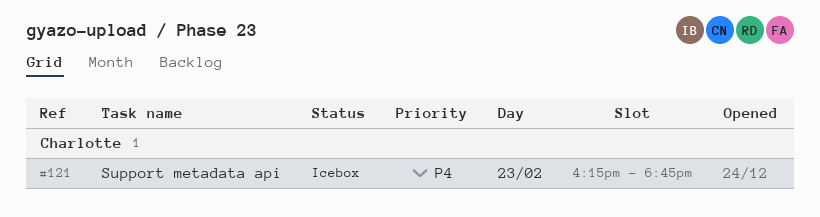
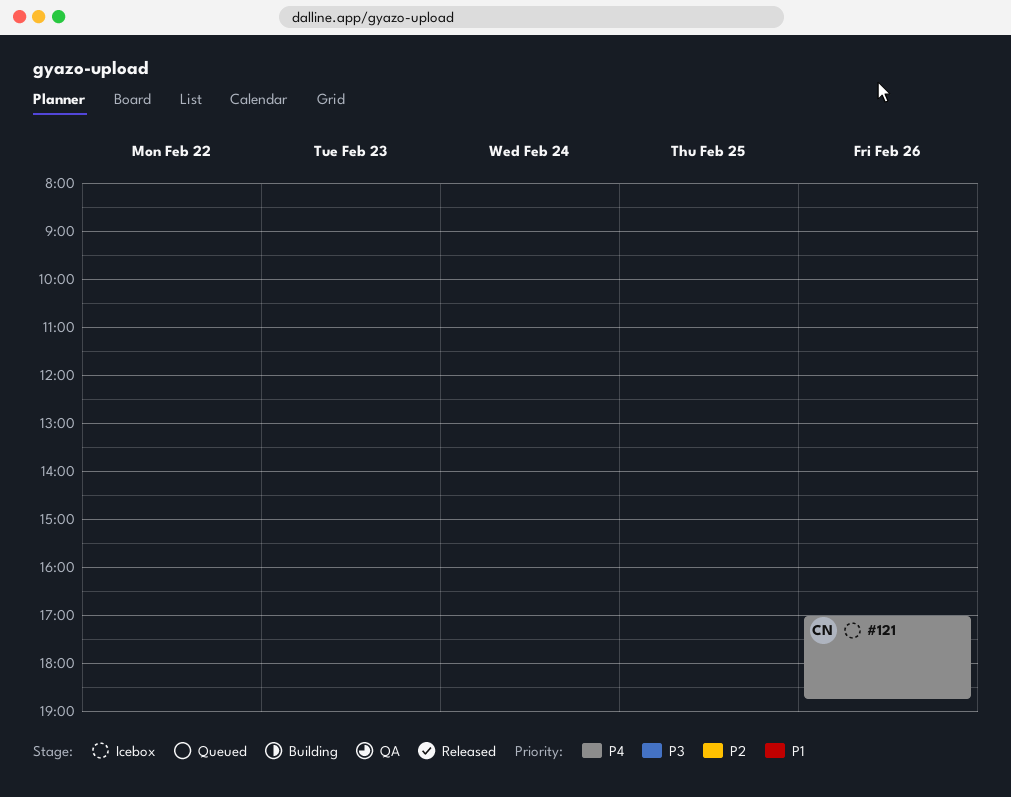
#121, day: Feb 23 -> Feb 26
#121, begins: 16:15 -> 17:00

